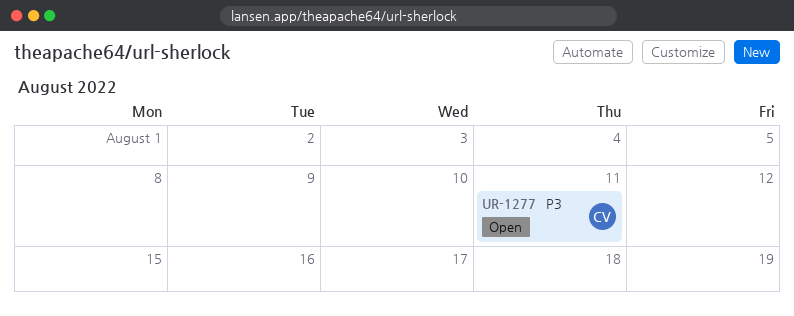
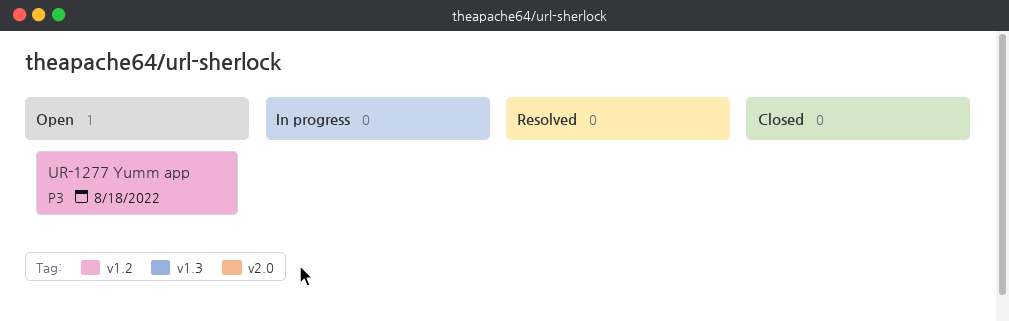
UR-1277, due: Aug 11 -> Aug 18

